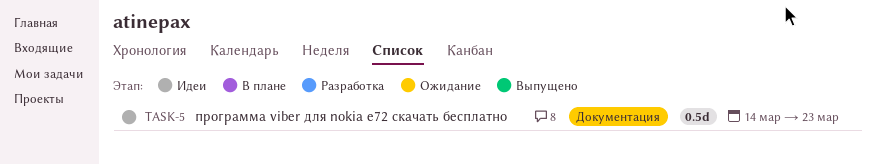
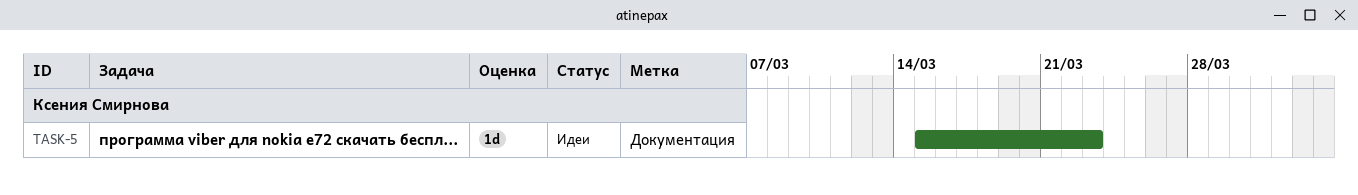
TASK-5, estimate: 0.5d -> 1d
TASK-5, start: Mar 14 -> Mar 15

